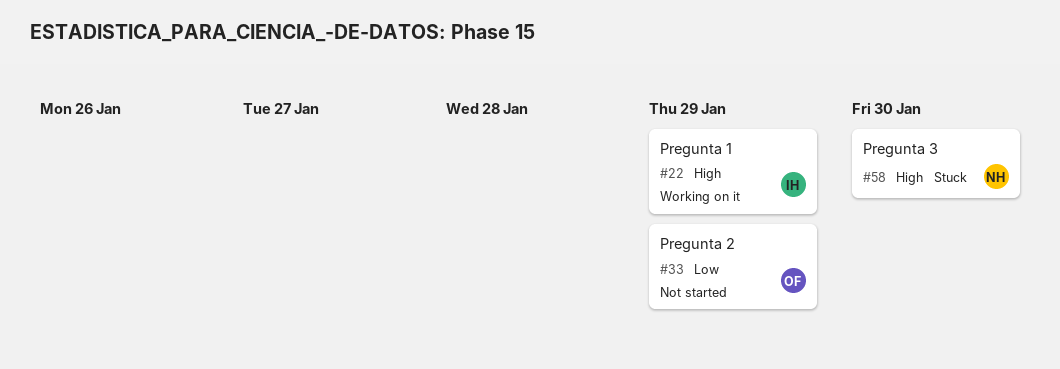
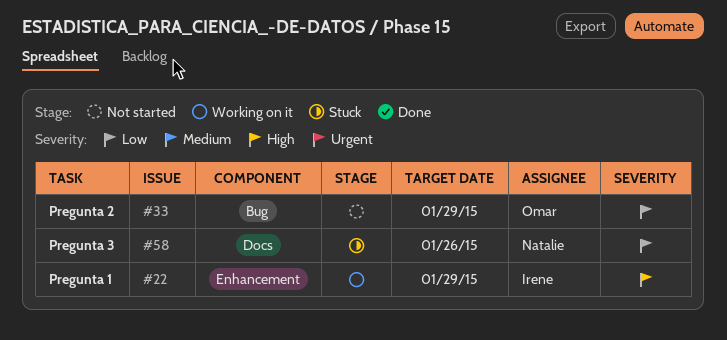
#58, priority: High -> Low
#58, due: Jan 30 -> Jan 26

